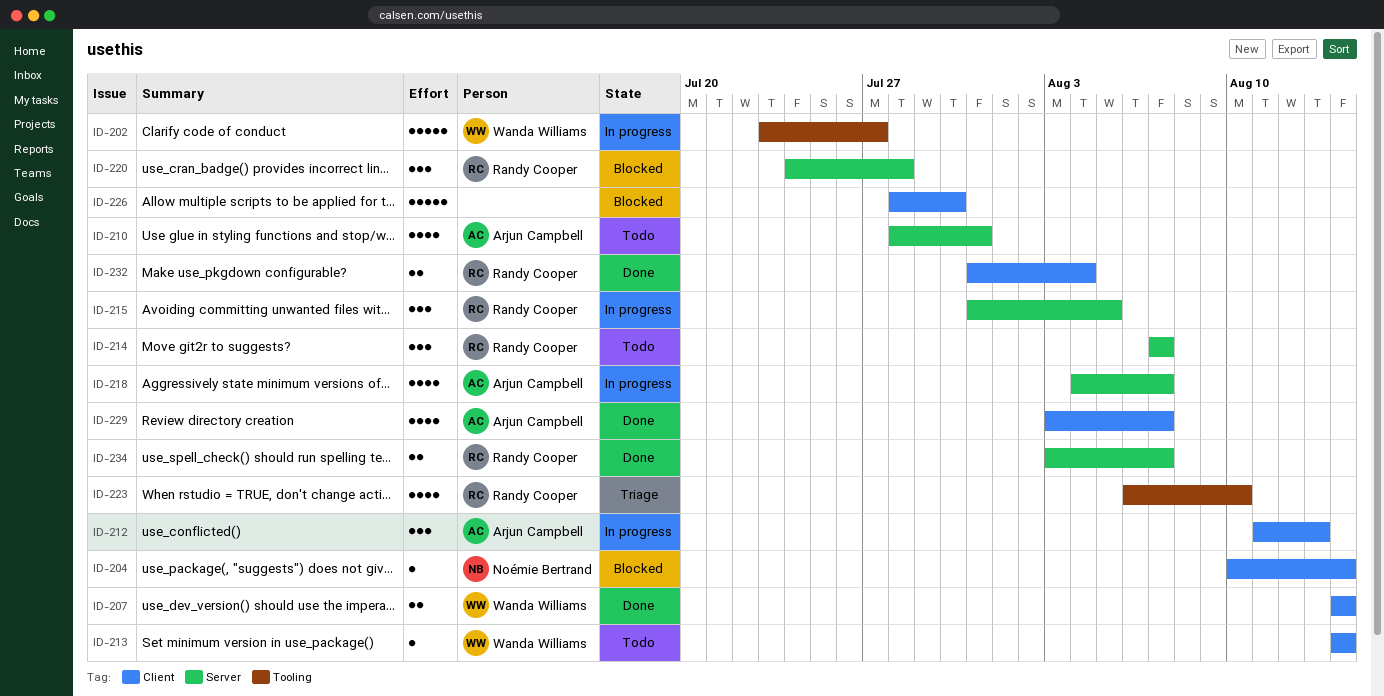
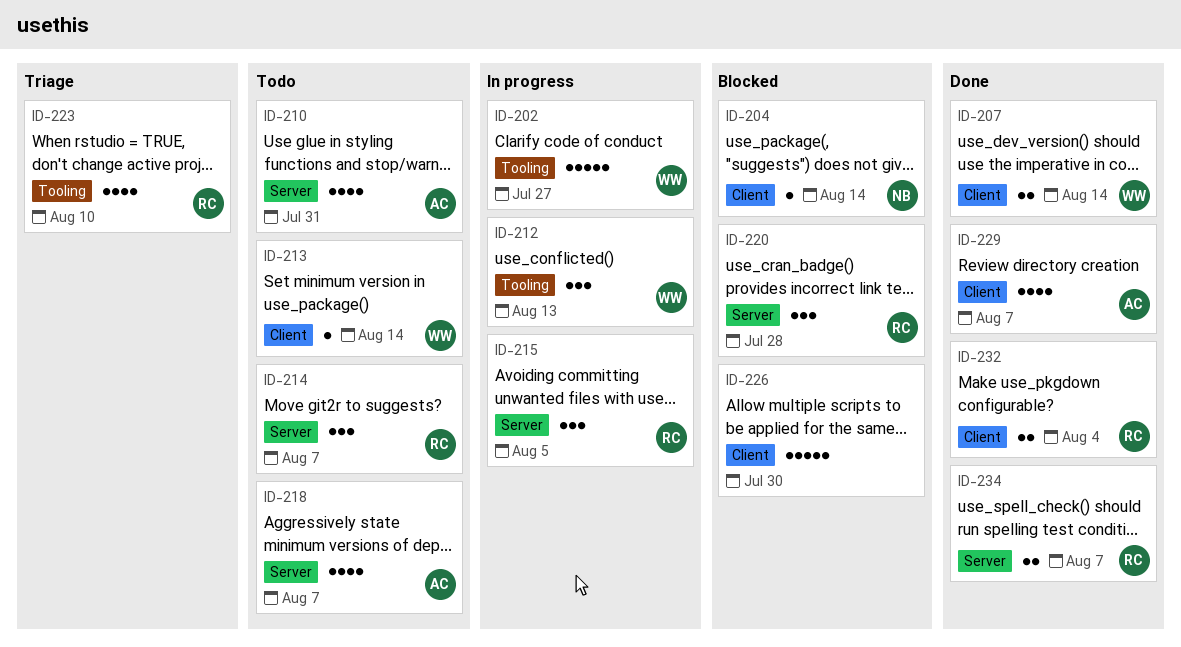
ID-212, owner: Arjun Campbell -> Wanda Williams
ID-212, label: Client -> Tooling
ID-218, status: In progress -> Todo

